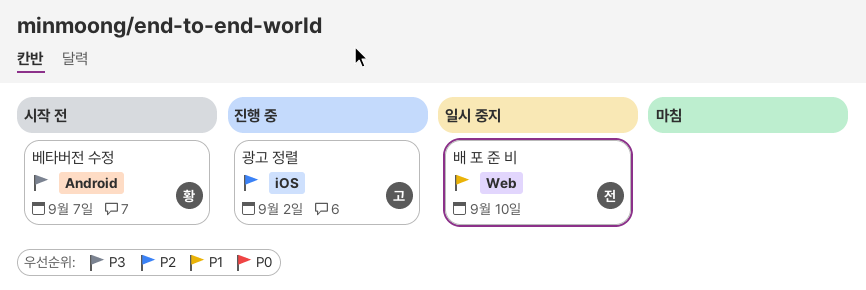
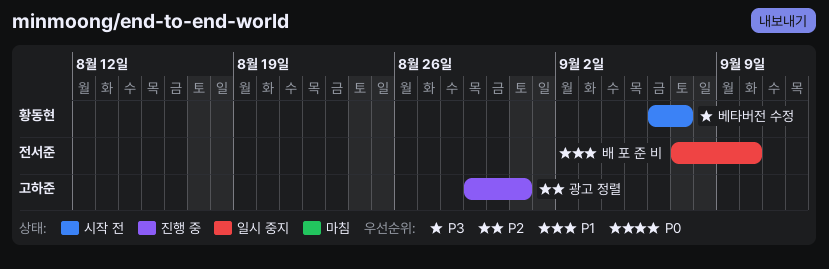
광고 정렬, due: Sep 2 -> Aug 31

